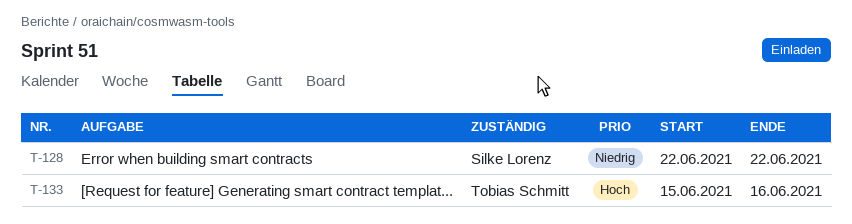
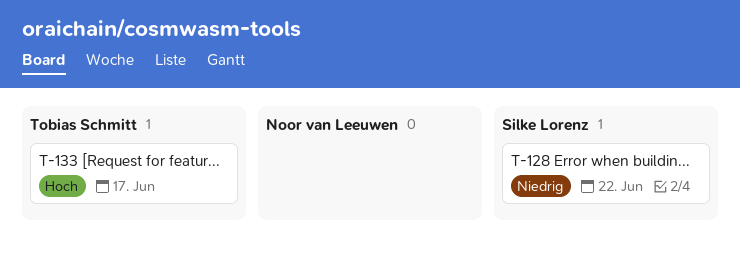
T-133, due: Jun 16 -> Jun 17

